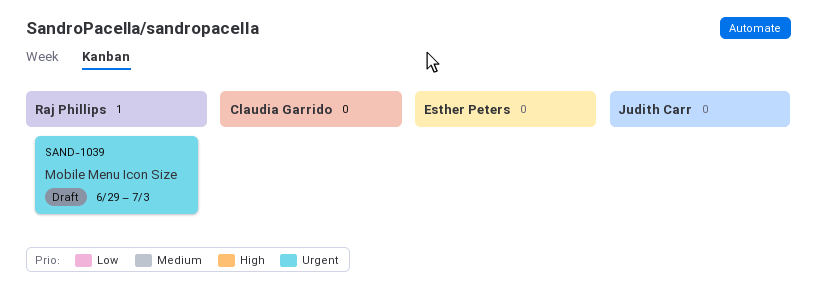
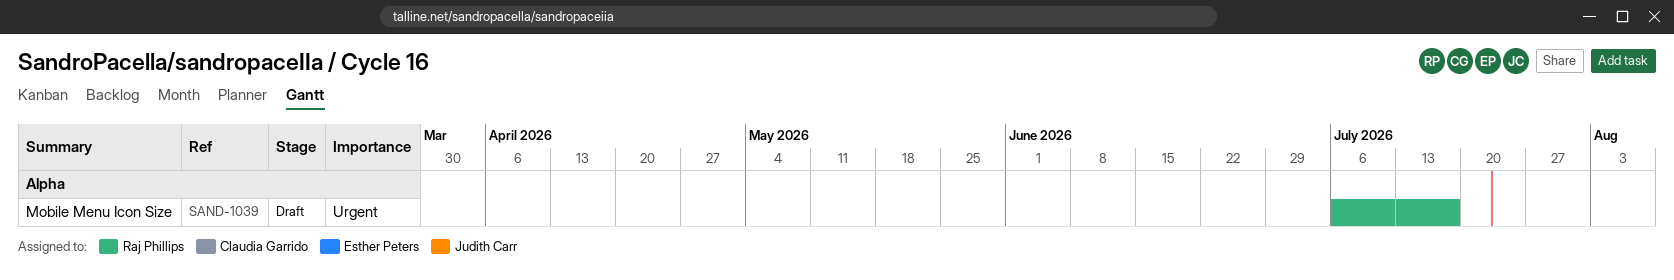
SAND-1039, start: Jun 29 -> Jul 6
SAND-1039, due: Jul 3 -> Jul 17

